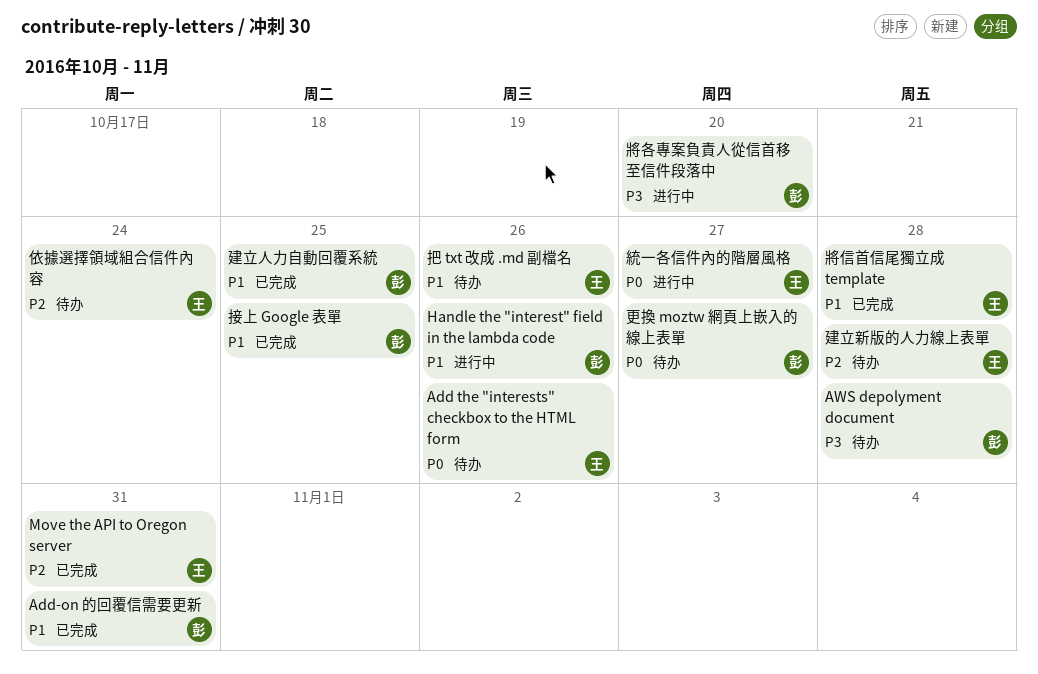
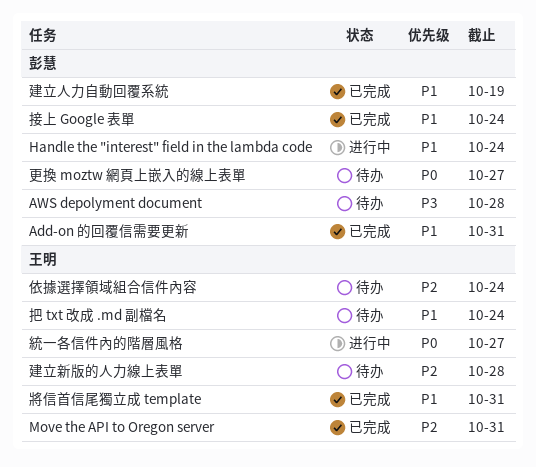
Add the "interests" checkbox to the HTML form: present -> none
Handle the "interest" field in the lambda code, due: Oct 26 -> Oct 24
將信首信尾獨立成 template, due: Oct 28 -> Oct 31
將各專案負責人從信首移至信件段落中: present -> none
建立人力自動回覆系統, due: Oct 25 -> Oct 19
把 txt 改成 .md 副檔名, due: Oct 26 -> Oct 24
接上 Google 表單, due: Oct 25 -> Oct 24

